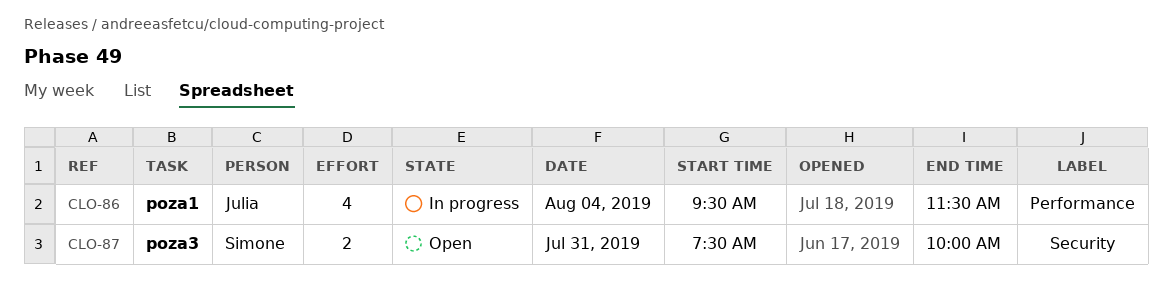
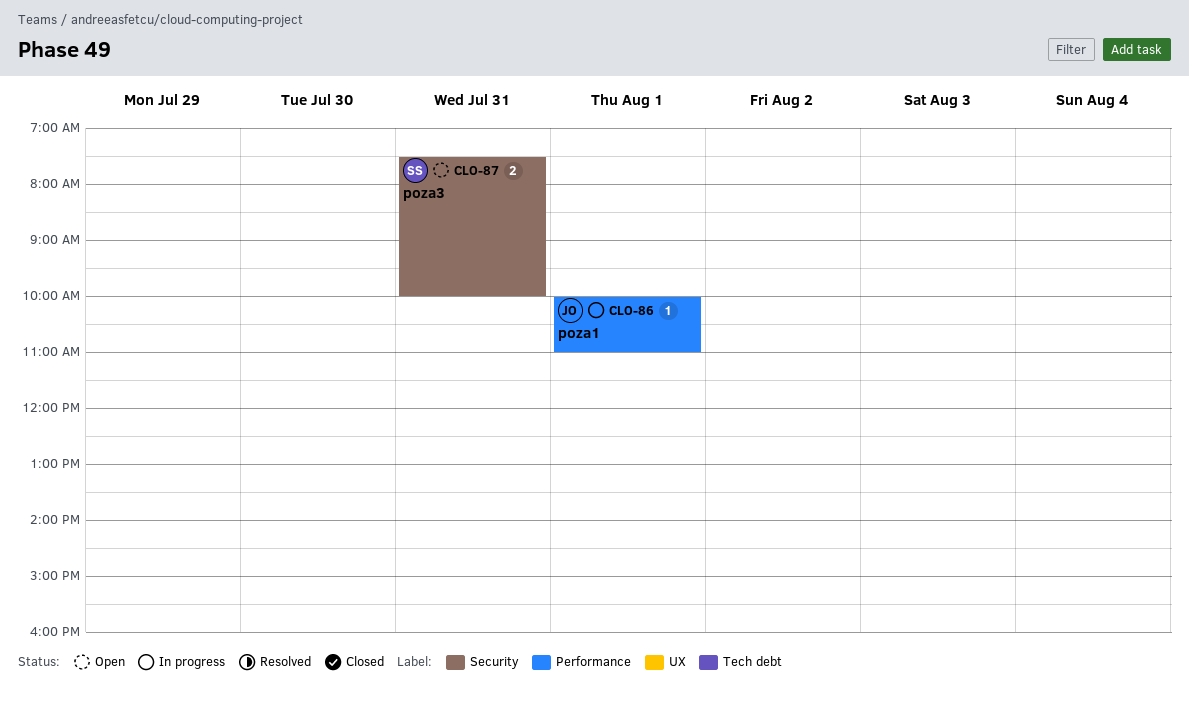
CLO-86, estimate: 4 -> 1
CLO-86, day: Aug 4 -> Aug 1
CLO-86, begins: 09:30 -> 10:00
CLO-86, ends: 11:30 -> 11:00

